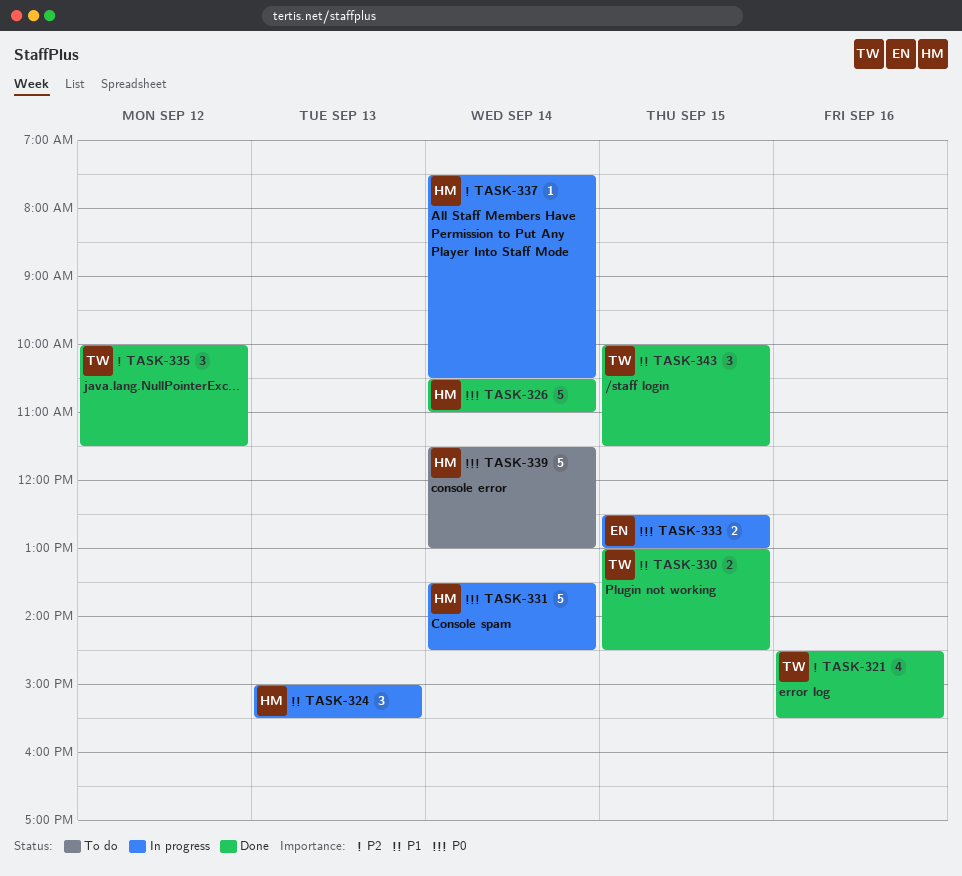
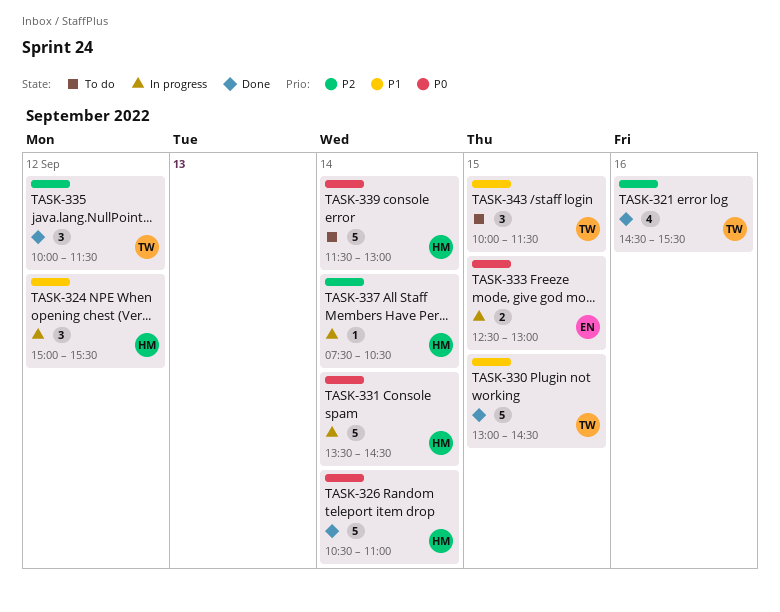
TASK-324, day: Sep 13 -> Sep 12
TASK-330, estimate: 2 -> 5
TASK-343, status: Done -> To do

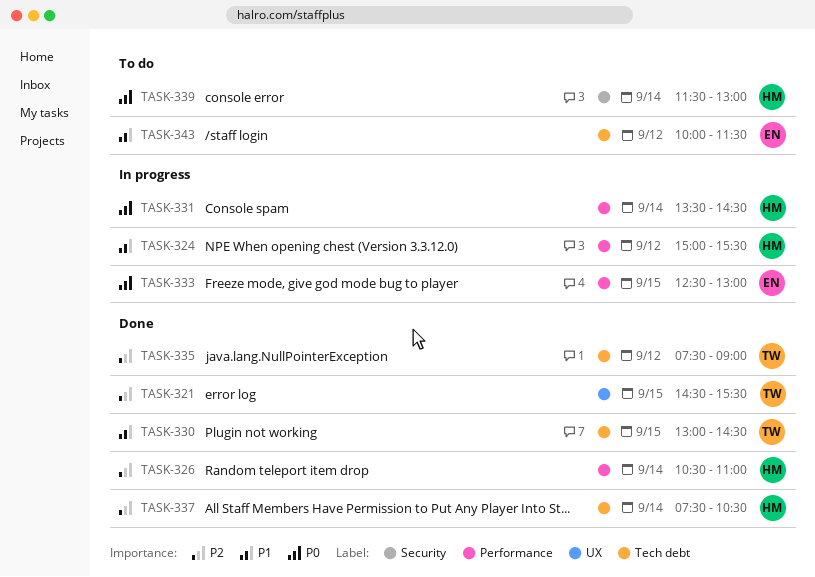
TASK-321, day: Sep 16 -> Sep 15
TASK-326, priority: P0 -> P2
TASK-335, begins: 10:00 -> 07:30
TASK-335, ends: 11:30 -> 09:00
TASK-337, status: In progress -> Done
TASK-343, owner: TW -> EN
TASK-343, day: Sep 15 -> Sep 12

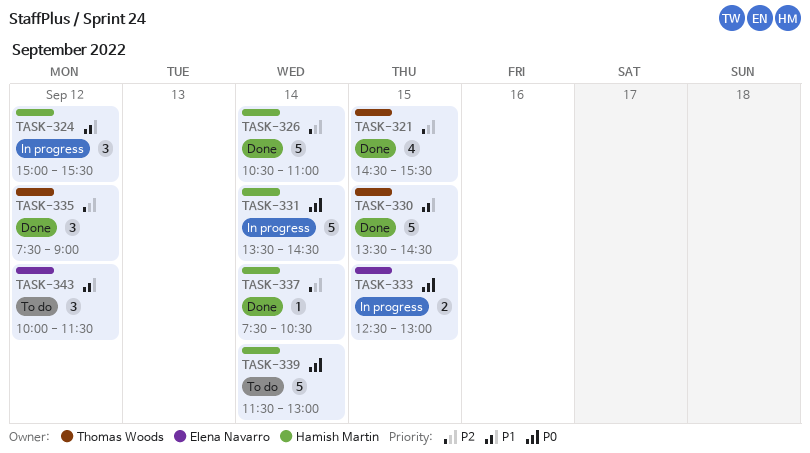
TASK-330, begins: 13:00 -> 13:30

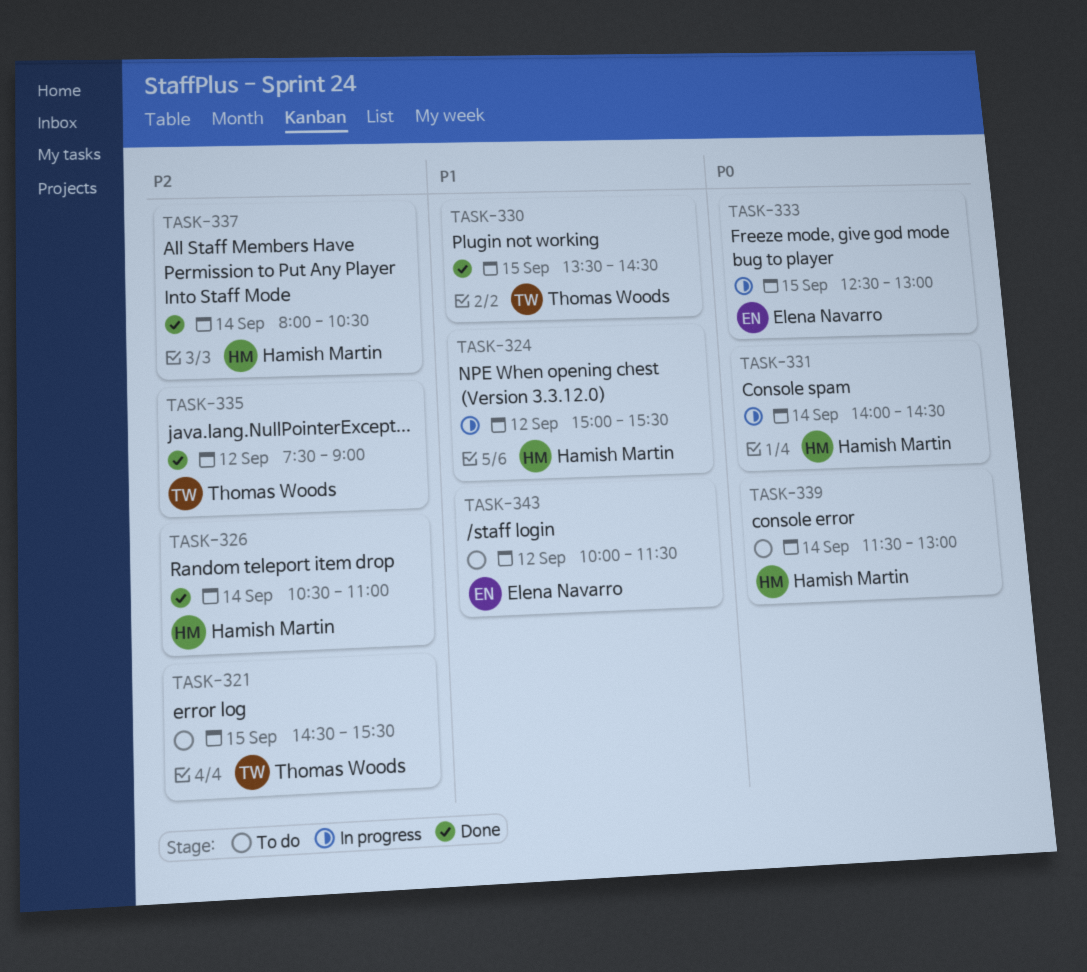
TASK-321, status: Done -> To do
TASK-331, begins: 13:30 -> 14:00
TASK-337, begins: 07:30 -> 08:00

